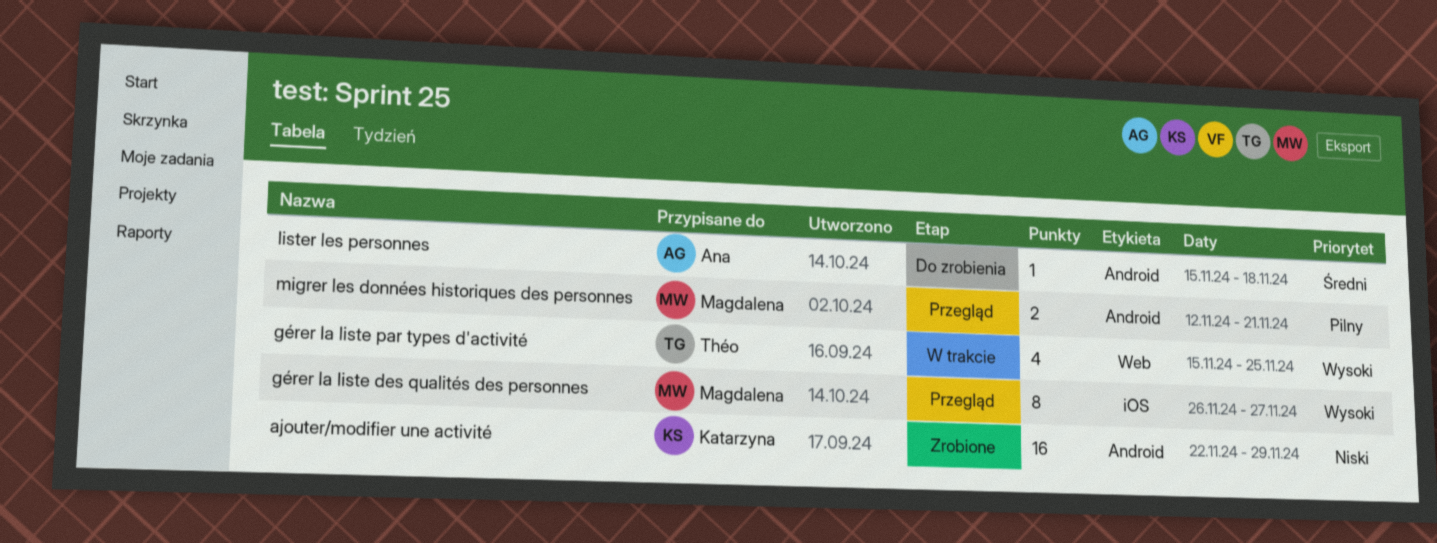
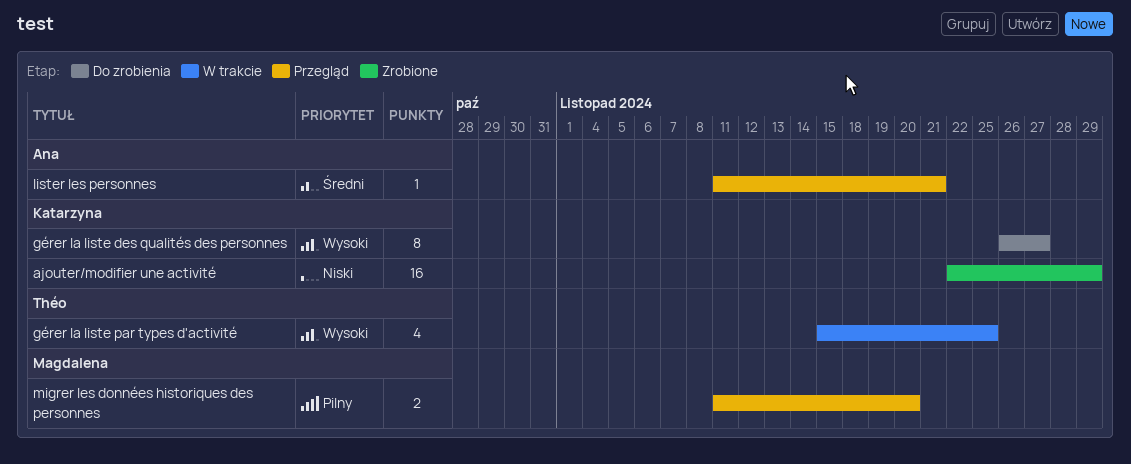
gérer la liste des qualités des personnes, status: Przegląd -> Do zrobienia
gérer la liste des qualités des personnes, owner: Magdalena -> Katarzyna
lister les personnes, status: Do zrobienia -> Przegląd
lister les personnes, start: Nov 15 -> Nov 11
lister les personnes, due: Nov 18 -> Nov 21
migrer les données historiques des personnes, start: Nov 12 -> Nov 11
migrer les données historiques des personnes, due: Nov 21 -> Nov 20

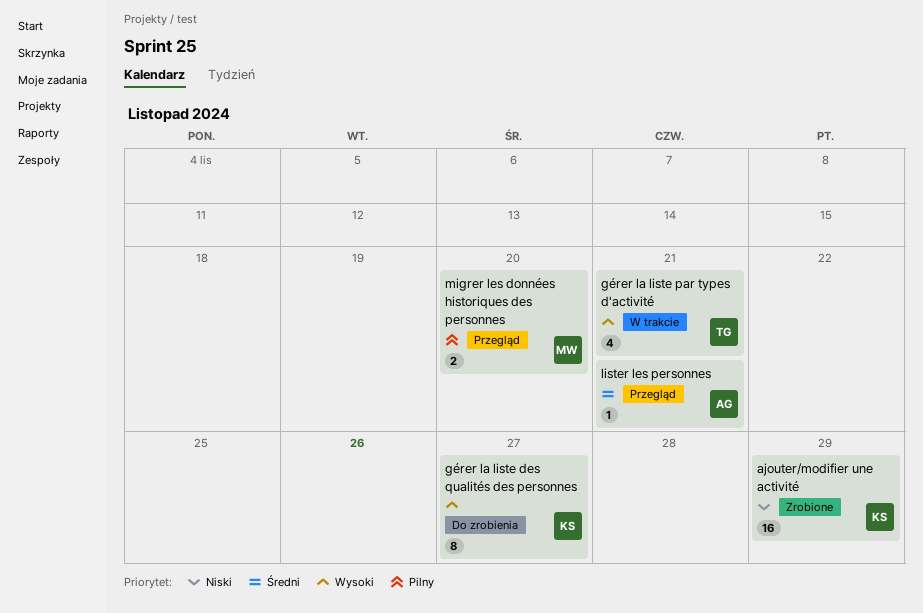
gérer la liste par types d'activité, due: Nov 25 -> Nov 21

